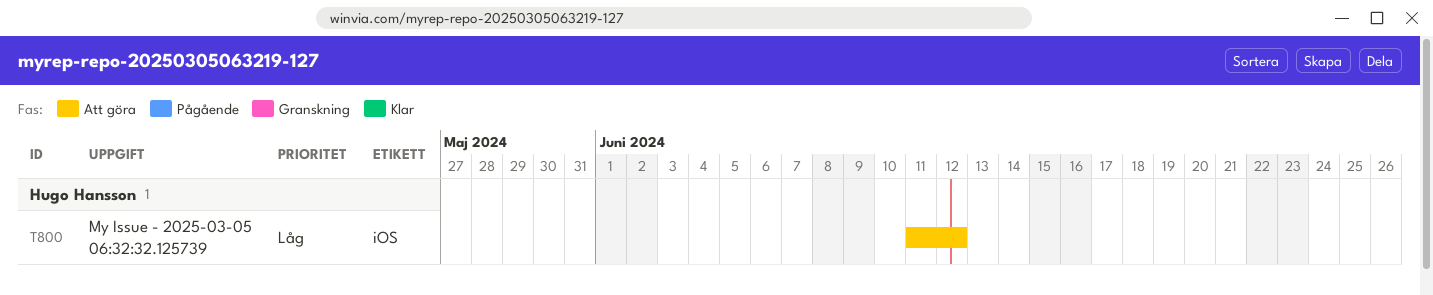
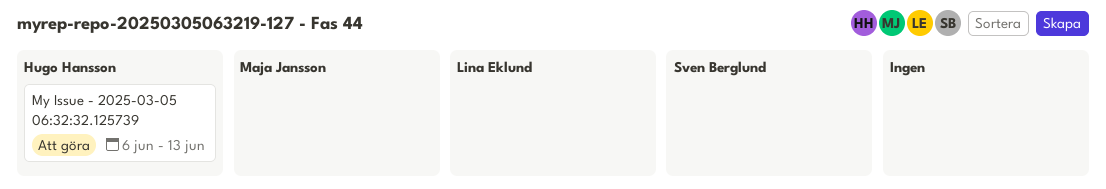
My Issue - 2025-03-05 06:32:32.125739, start: Jun 11 -> Jun 6
My Issue - 2025-03-05 06:32:32.125739, due: Jun 12 -> Jun 13

